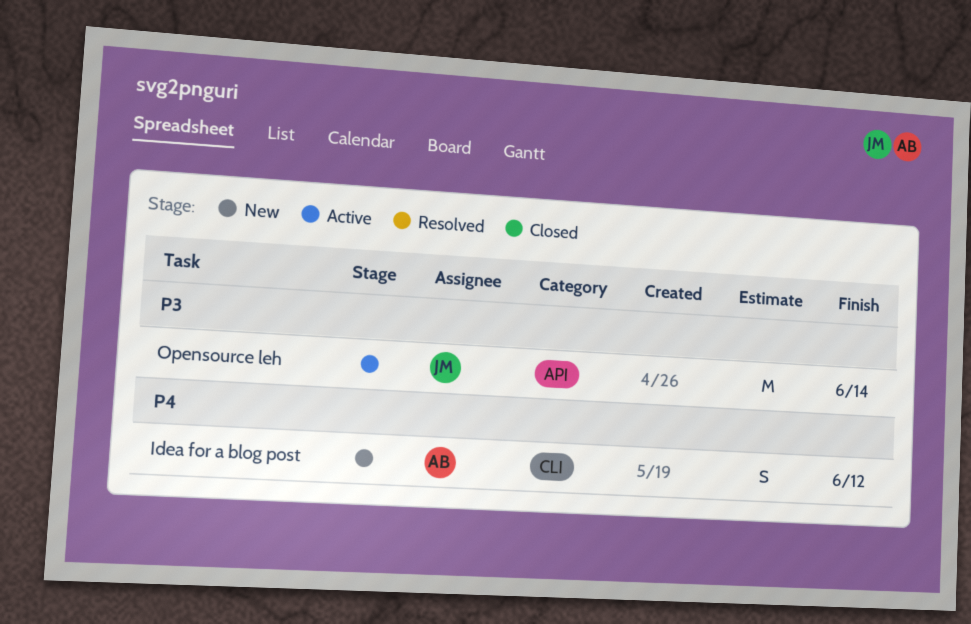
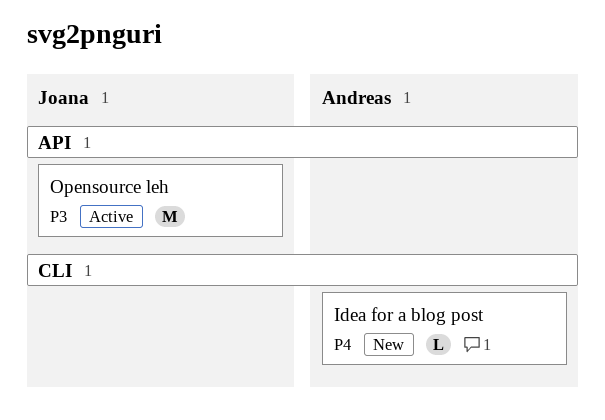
Idea for a blog post, estimate: S -> L

